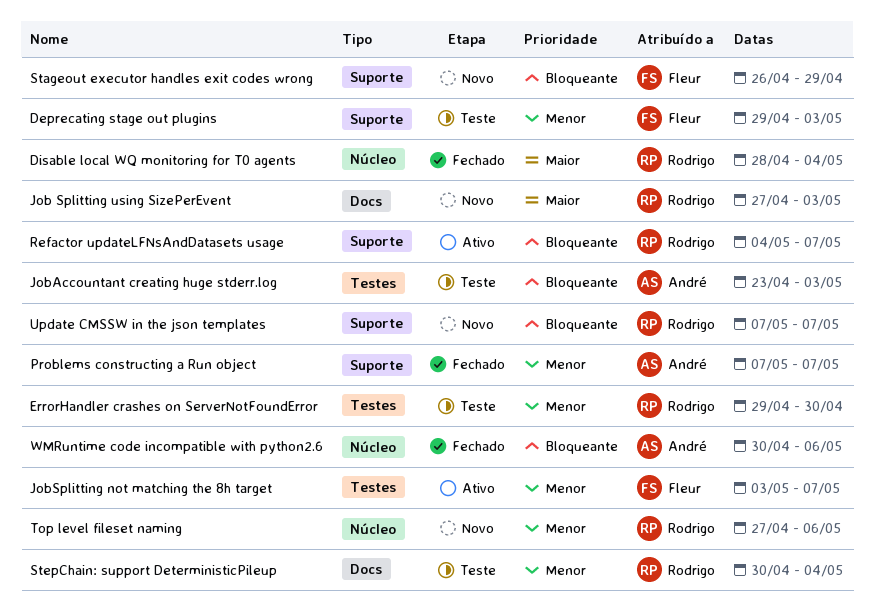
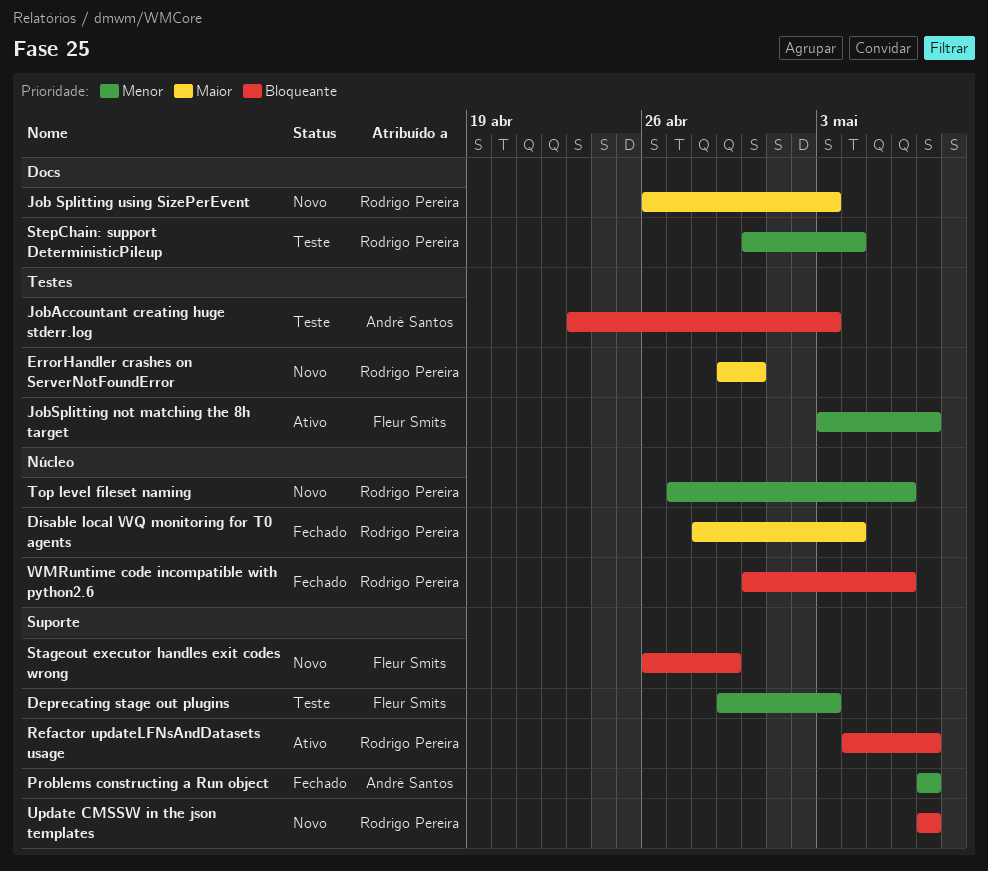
ErrorHandler crashes on ServerNotFoundError, status: Teste -> Novo
ErrorHandler crashes on ServerNotFoundError, priority: Menor -> Maior
Job Splitting using SizePerEvent, start: Apr 27 -> Apr 26
WMRuntime code incompatible with python2.6, owner: André Santos -> Rodrigo Pereira

